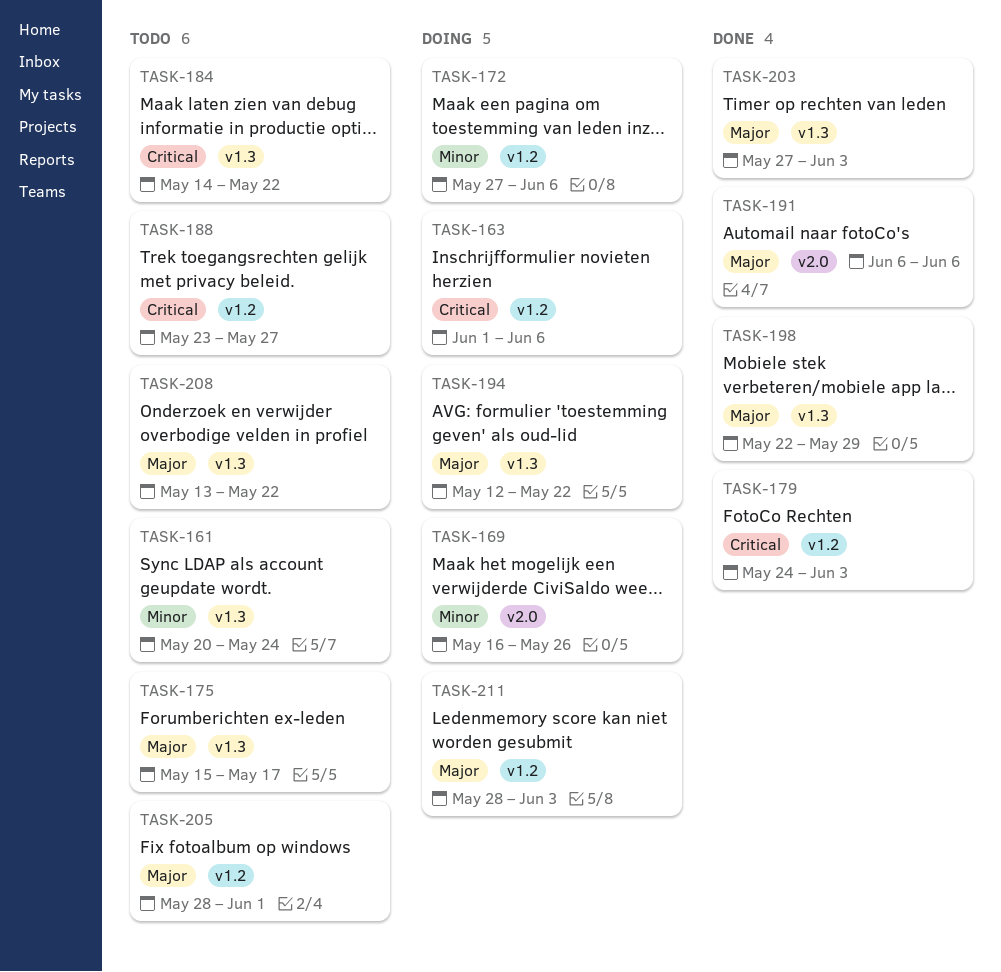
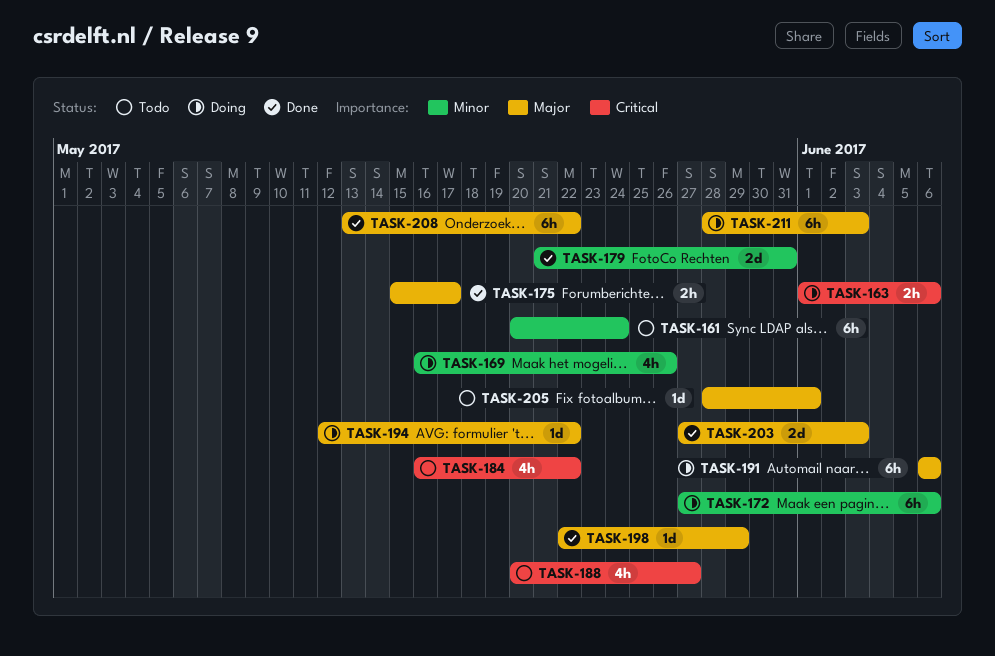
TASK-175, status: Todo -> Done
TASK-179, priority: Critical -> Minor
TASK-179, start: May 24 -> May 21
TASK-179, due: Jun 3 -> May 31
TASK-184, start: May 14 -> May 16
TASK-188, start: May 23 -> May 20
TASK-191, status: Done -> Doing
TASK-208, status: Todo -> Done

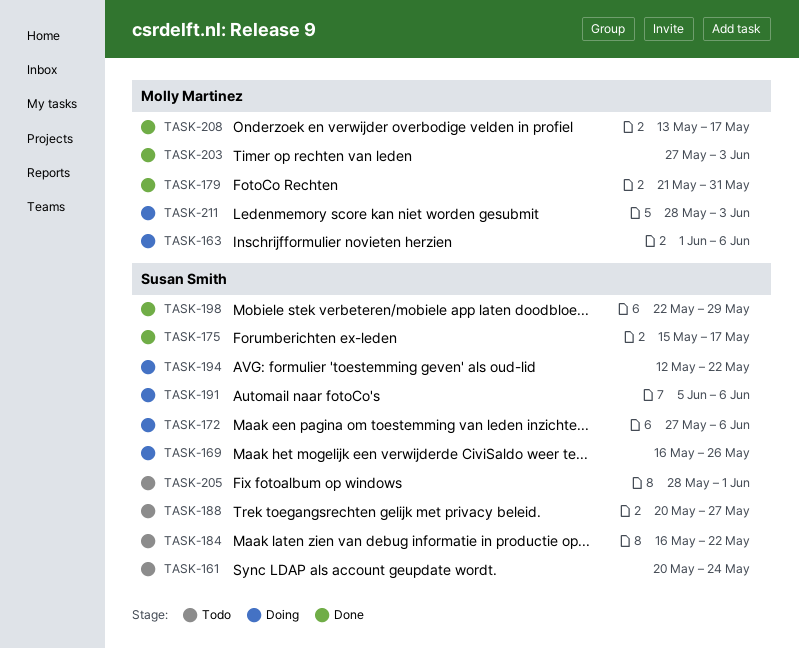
TASK-191, start: Jun 6 -> Jun 5
TASK-208, due: May 22 -> May 17

